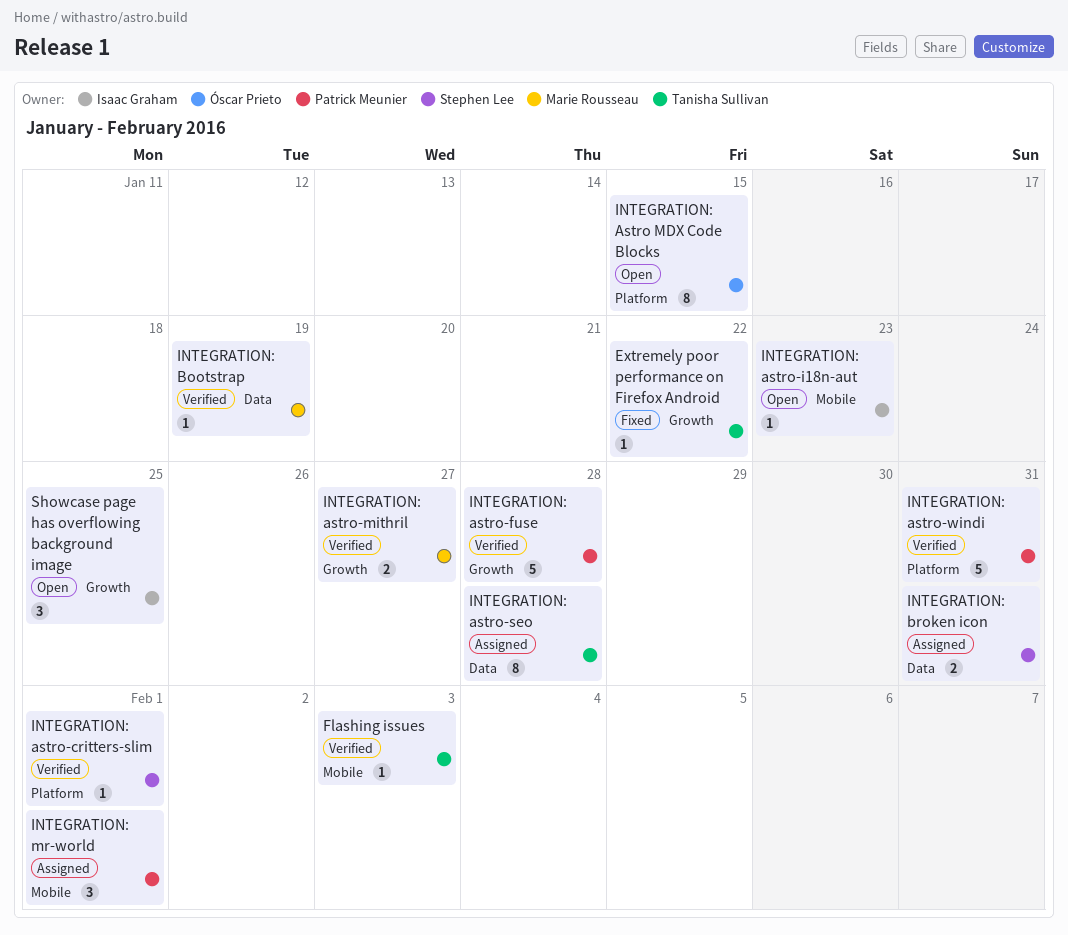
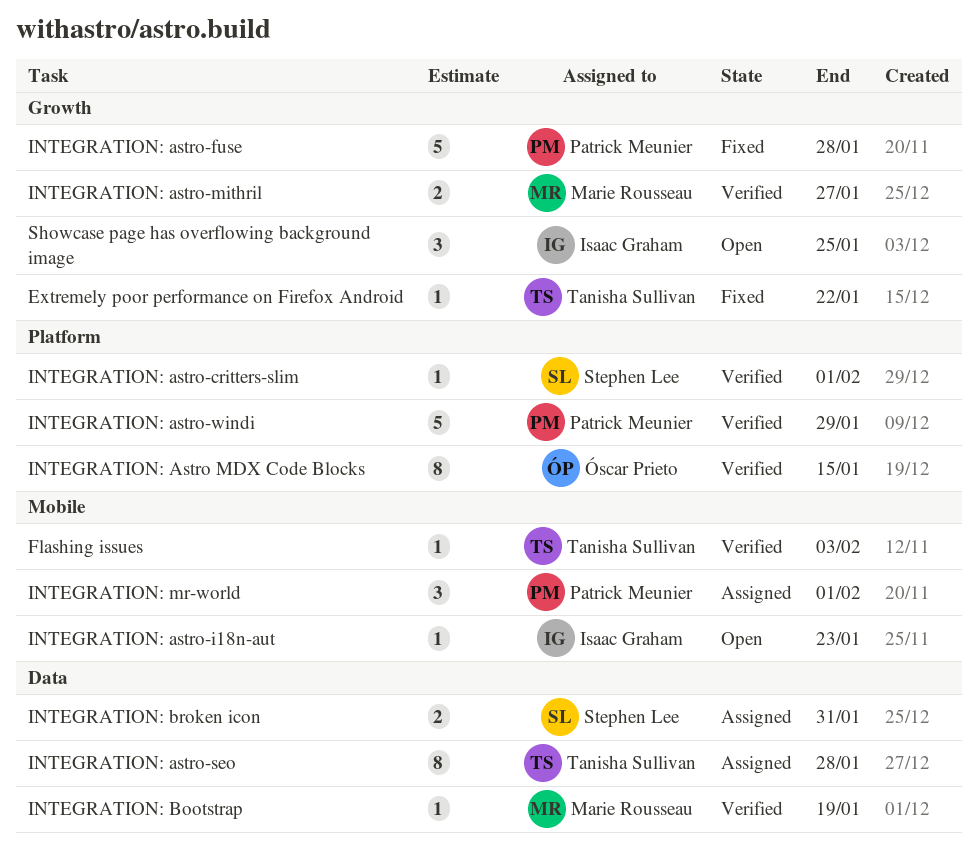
INTEGRATION: Astro MDX Code Blocks, status: Open -> Verified
INTEGRATION: astro-fuse, status: Verified -> Fixed
INTEGRATION: astro-windi, due: Jan 31 -> Jan 29

